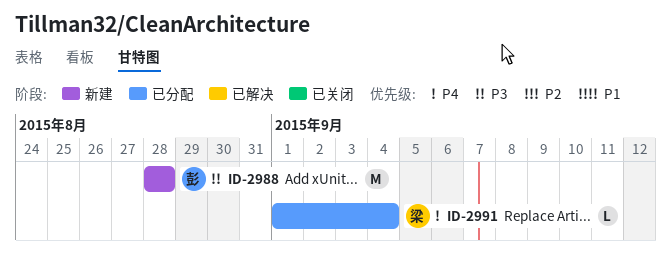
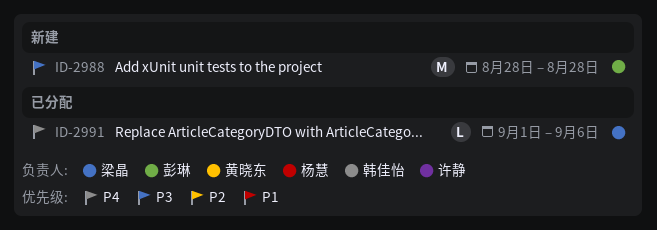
ID-2991, due: Sep 4 -> Sep 6

